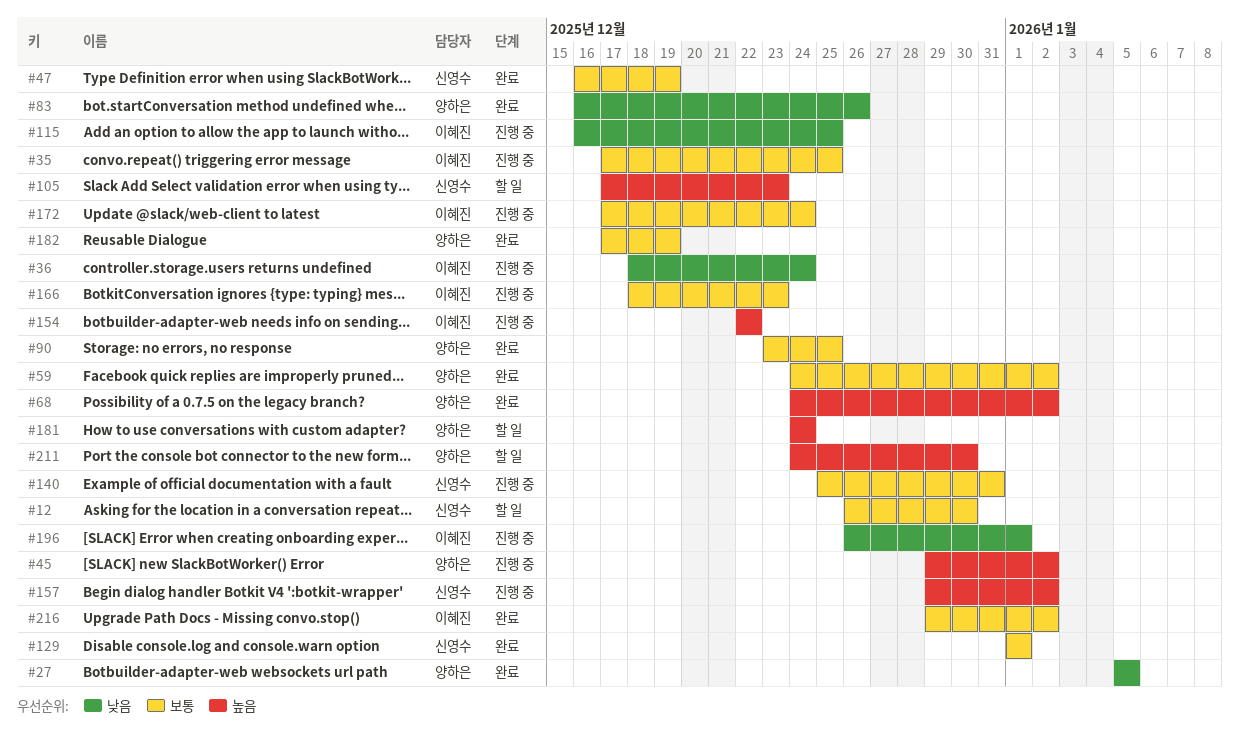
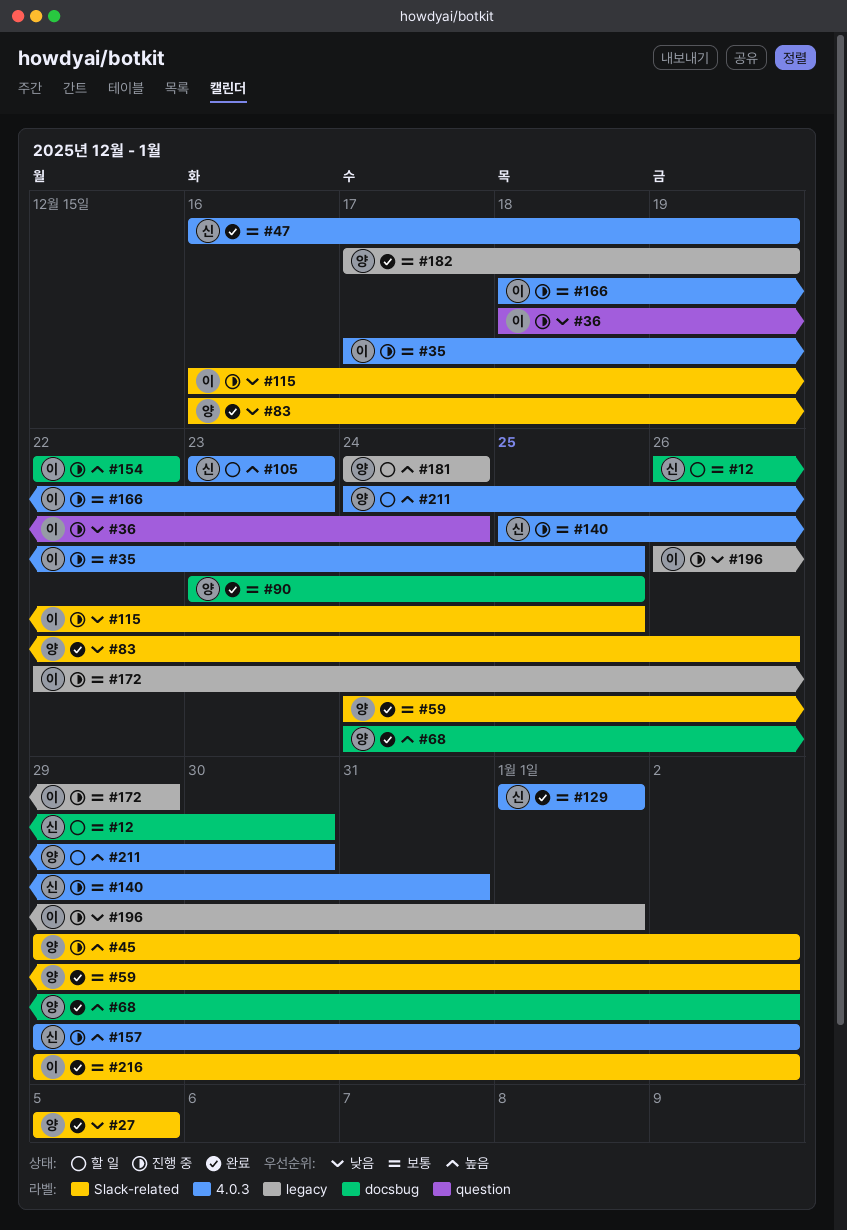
#105, start: Dec 17 -> Dec 23
#172, start: Dec 17 -> Dec 22
#172, due: Dec 24 -> Dec 29

